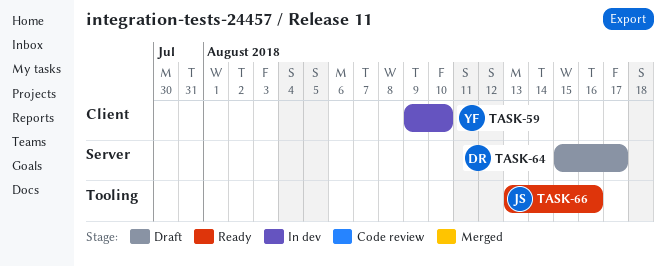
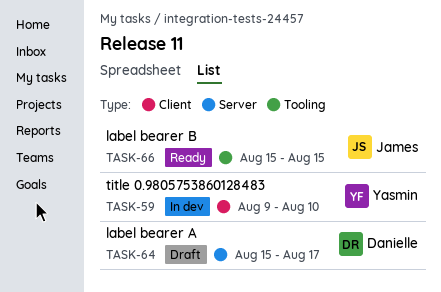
TASK-66, start: Aug 13 -> Aug 15
TASK-66, due: Aug 16 -> Aug 15

